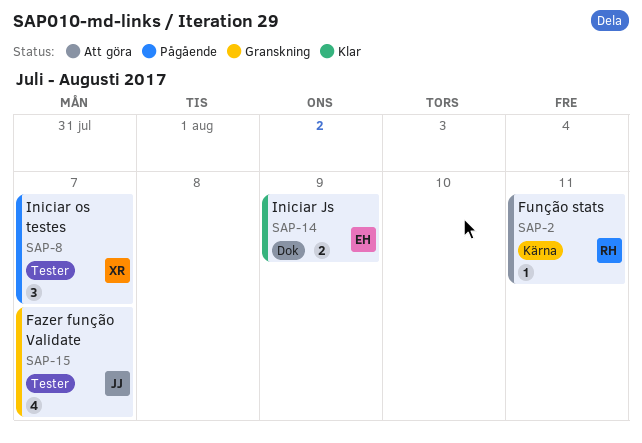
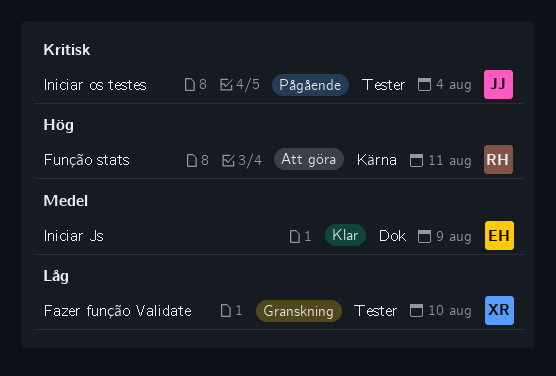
Fazer função Validate, owner: JJ -> XR
Fazer função Validate, due: Aug 7 -> Aug 10
Iniciar os testes, owner: XR -> JJ
Iniciar os testes, due: Aug 7 -> Aug 4

